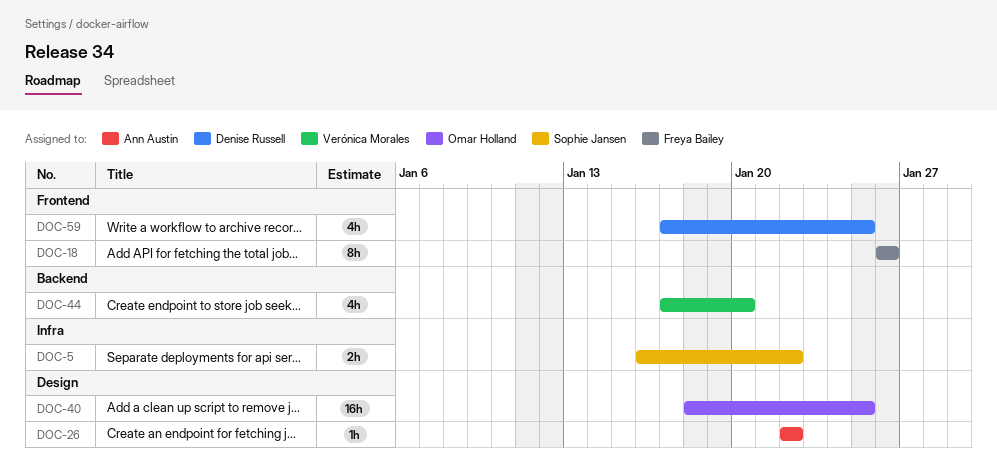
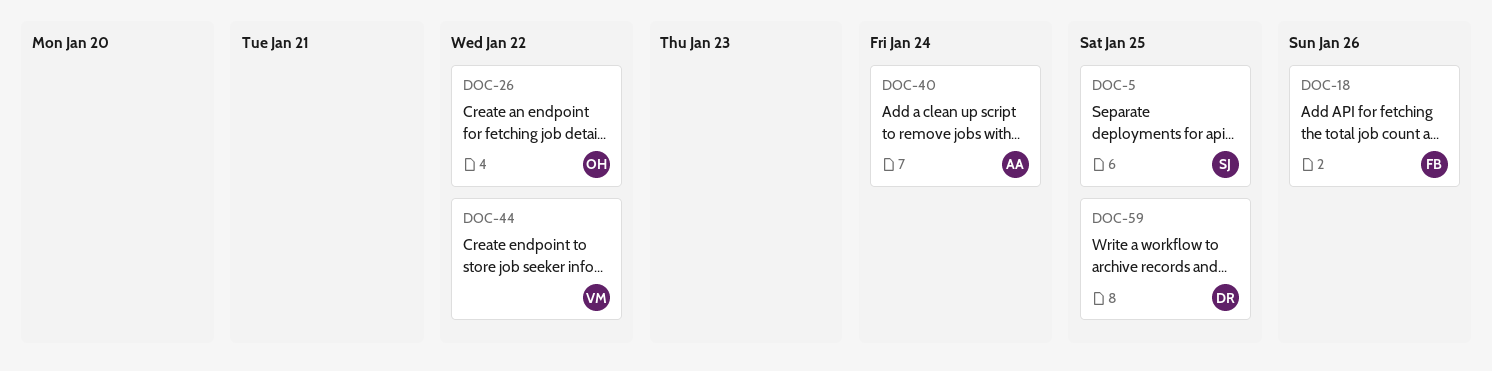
DOC-5, due: Jan 22 -> Jan 25
DOC-26, owner: Ann Austin -> Omar Holland
DOC-40, owner: Omar Holland -> Ann Austin
DOC-40, due: Jan 25 -> Jan 24
DOC-44, due: Jan 20 -> Jan 22

